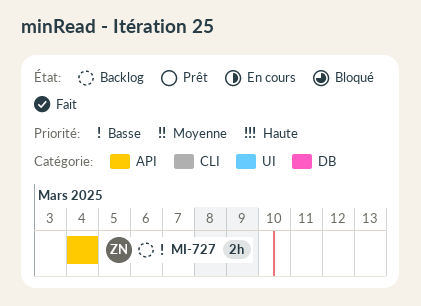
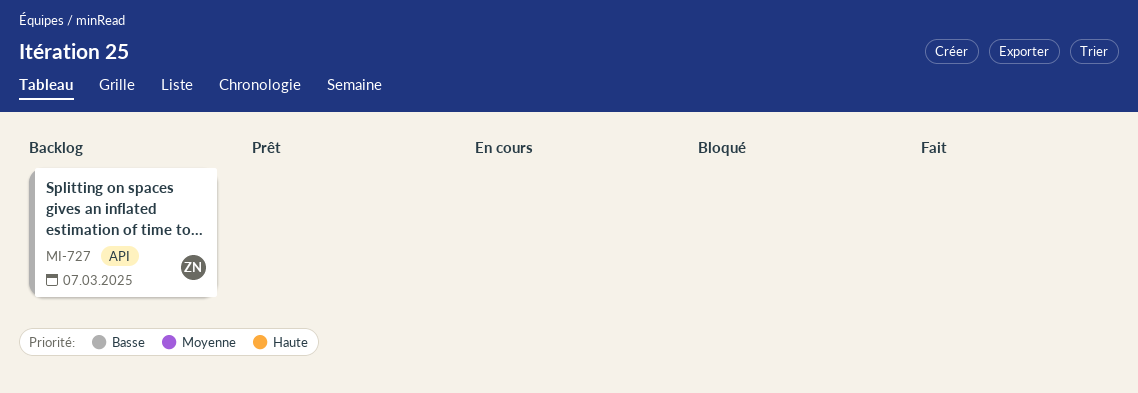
MI-727, due: Mar 4 -> Mar 7

